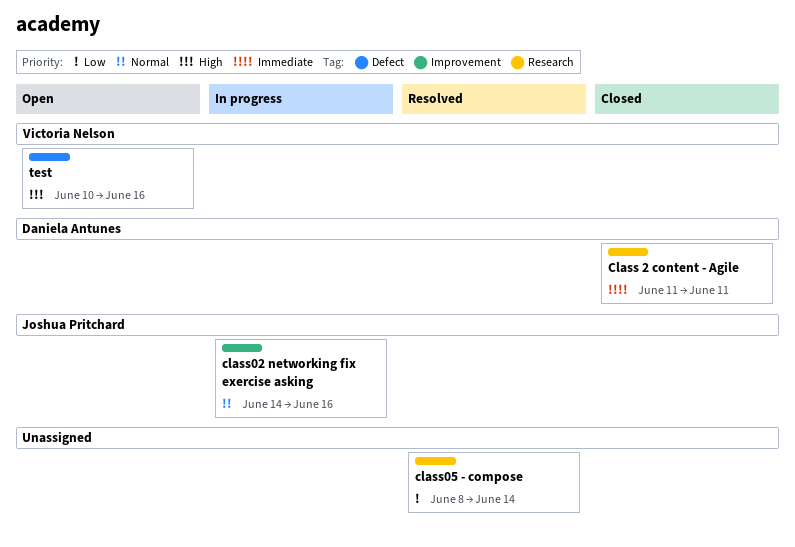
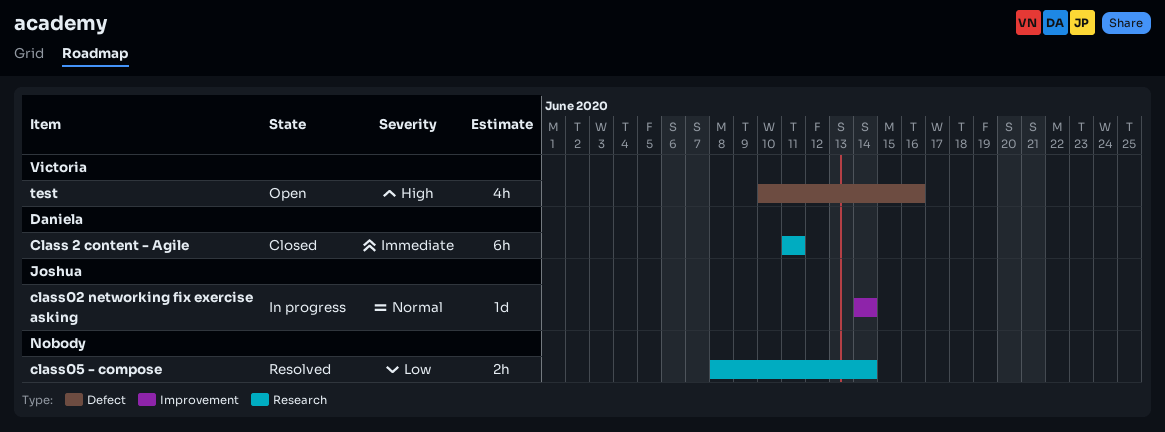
class02 networking fix exercise asking, due: Jun 16 -> Jun 14

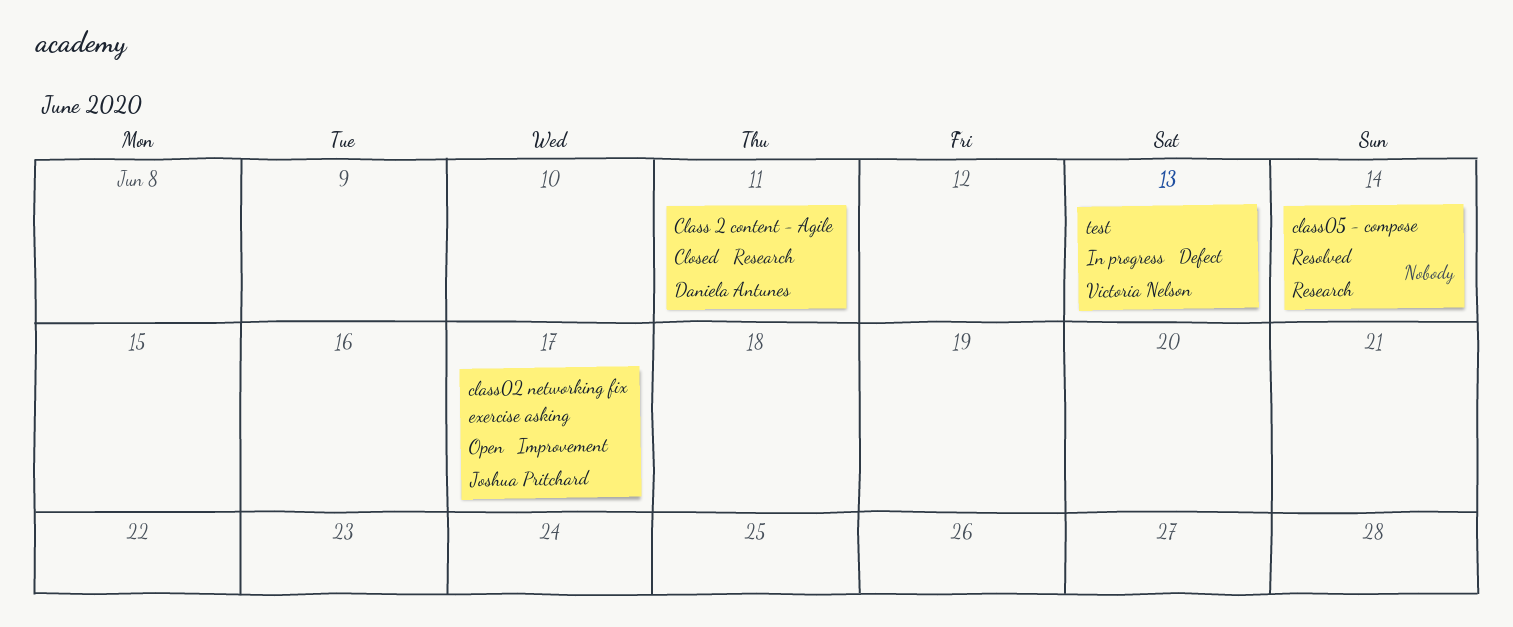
class02 networking fix exercise asking, status: In progress -> Open
class02 networking fix exercise asking, due: Jun 14 -> Jun 17
test, status: Open -> In progress
test, due: Jun 16 -> Jun 13

